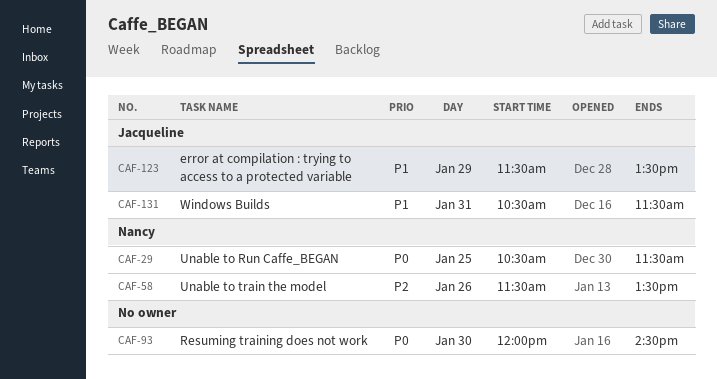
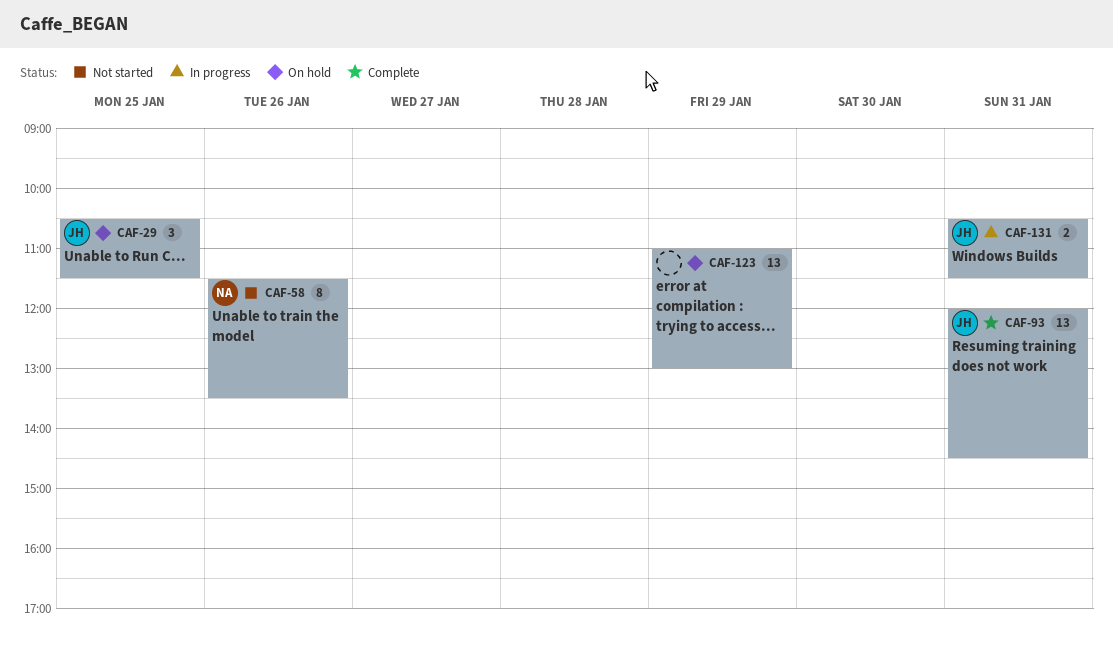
CAF-29, owner: Nancy -> Jacqueline
CAF-93, owner: none -> Jacqueline
CAF-93, day: Jan 30 -> Jan 31
CAF-123, owner: Jacqueline -> none
CAF-123, begins: 11:30 -> 11:00
CAF-123, ends: 13:30 -> 13:00

